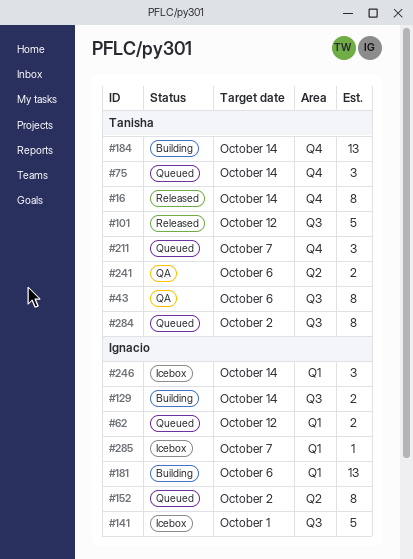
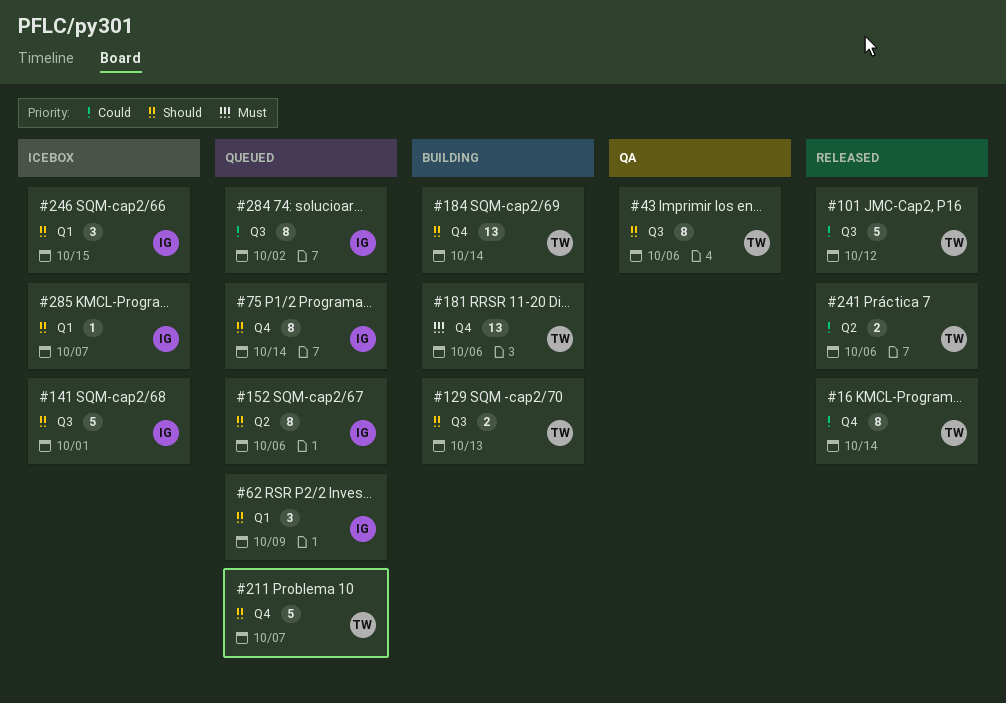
#62, estimate: 2 -> 3
#62, due: Oct 12 -> Oct 9
#75, owner: Tanisha -> Ignacio
#75, estimate: 3 -> 8
#129, owner: Ignacio -> Tanisha
#129, due: Oct 14 -> Oct 13
#152, due: Oct 2 -> Oct 6
#181, owner: Ignacio -> Tanisha
#181, label: Q1 -> Q4
#211, estimate: 3 -> 5
#241, status: QA -> Released
#246, due: Oct 14 -> Oct 15
#284, owner: Tanisha -> Ignacio

